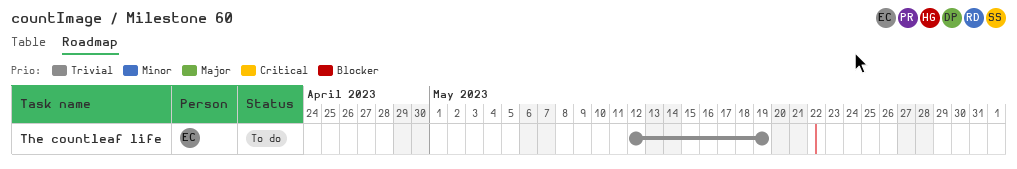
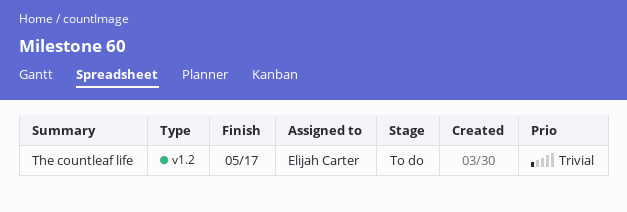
The countleaf life, due: May 19 -> May 17

